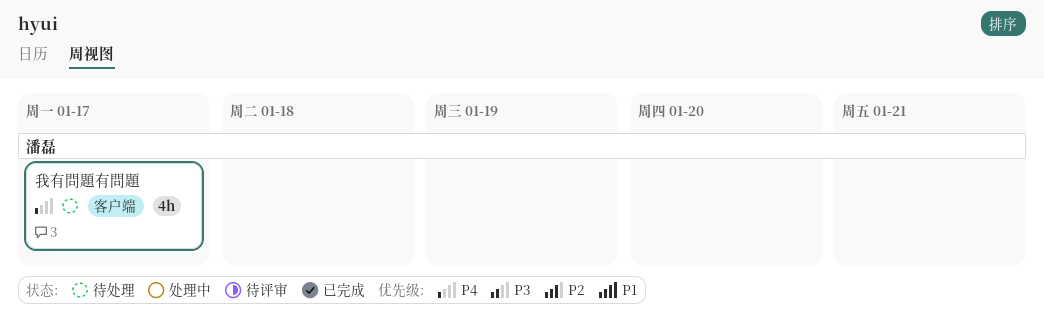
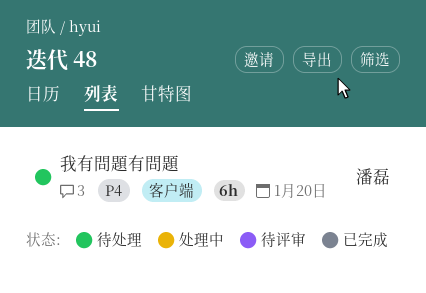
我有問題有問題, estimate: 4h -> 6h
我有問題有問題, due: Jan 17 -> Jan 20

